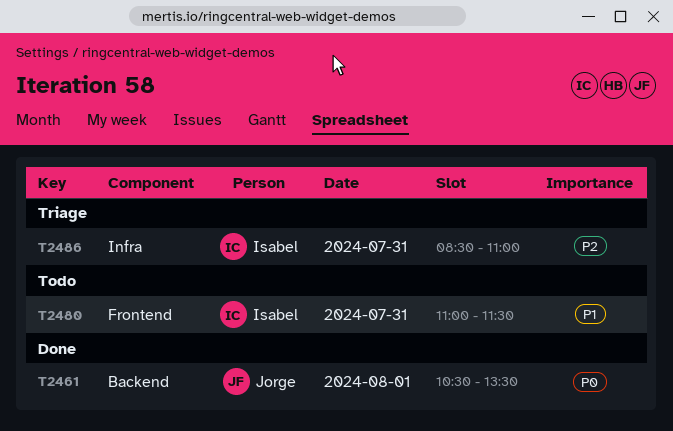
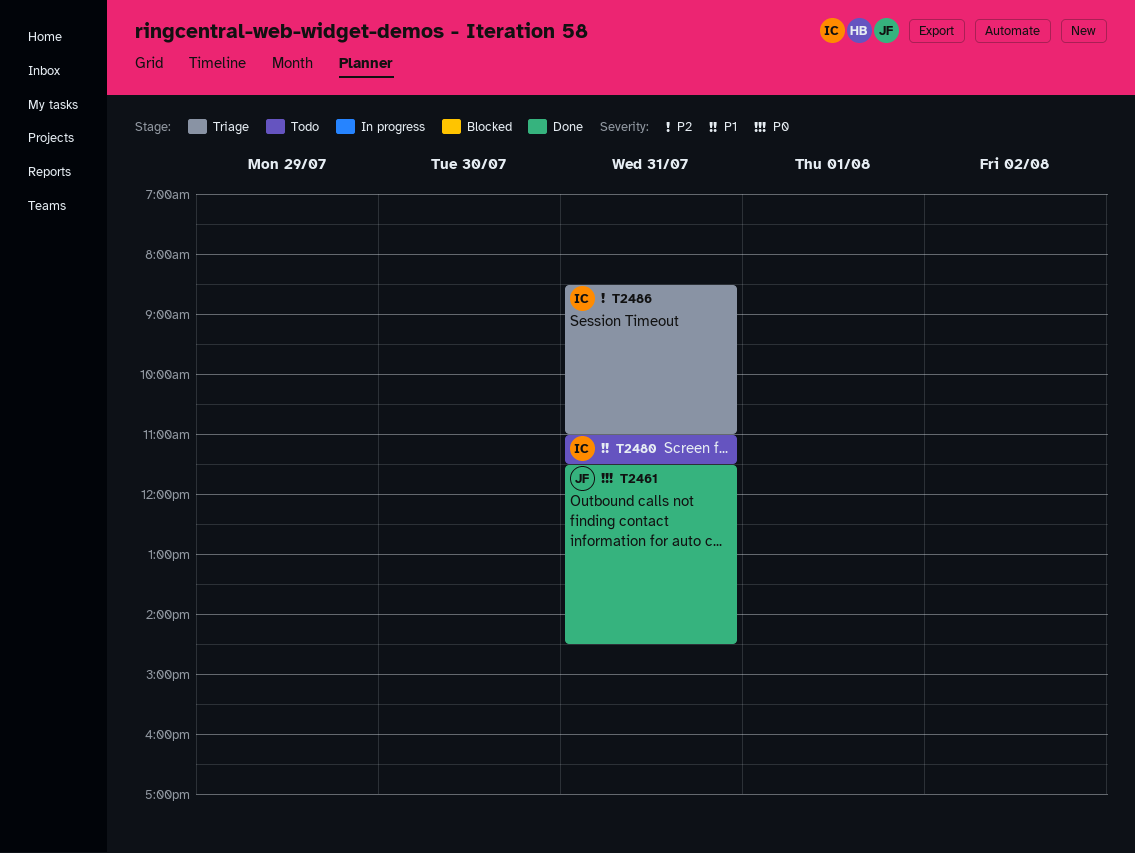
T2461, day: Aug 1 -> Jul 31
T2461, begins: 10:30 -> 11:30
T2461, ends: 13:30 -> 14:30

